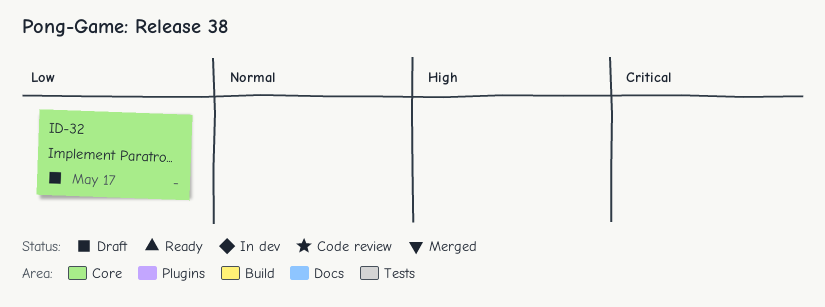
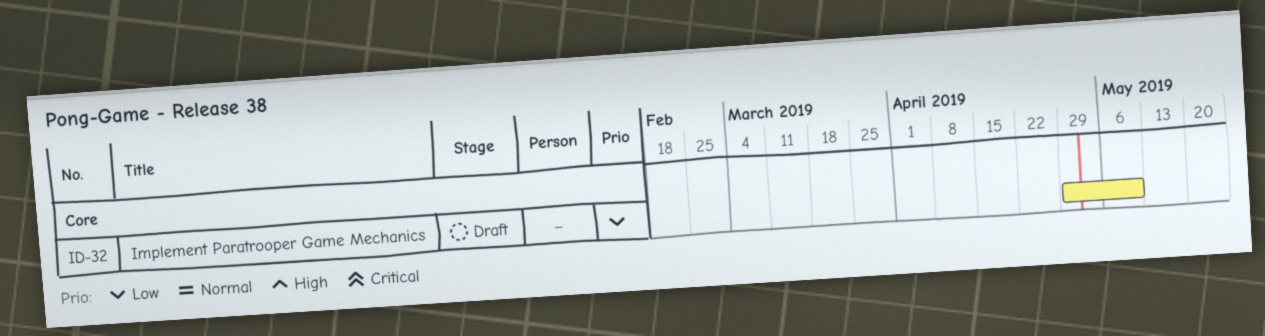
ID-32, due: May 17 -> May 10

